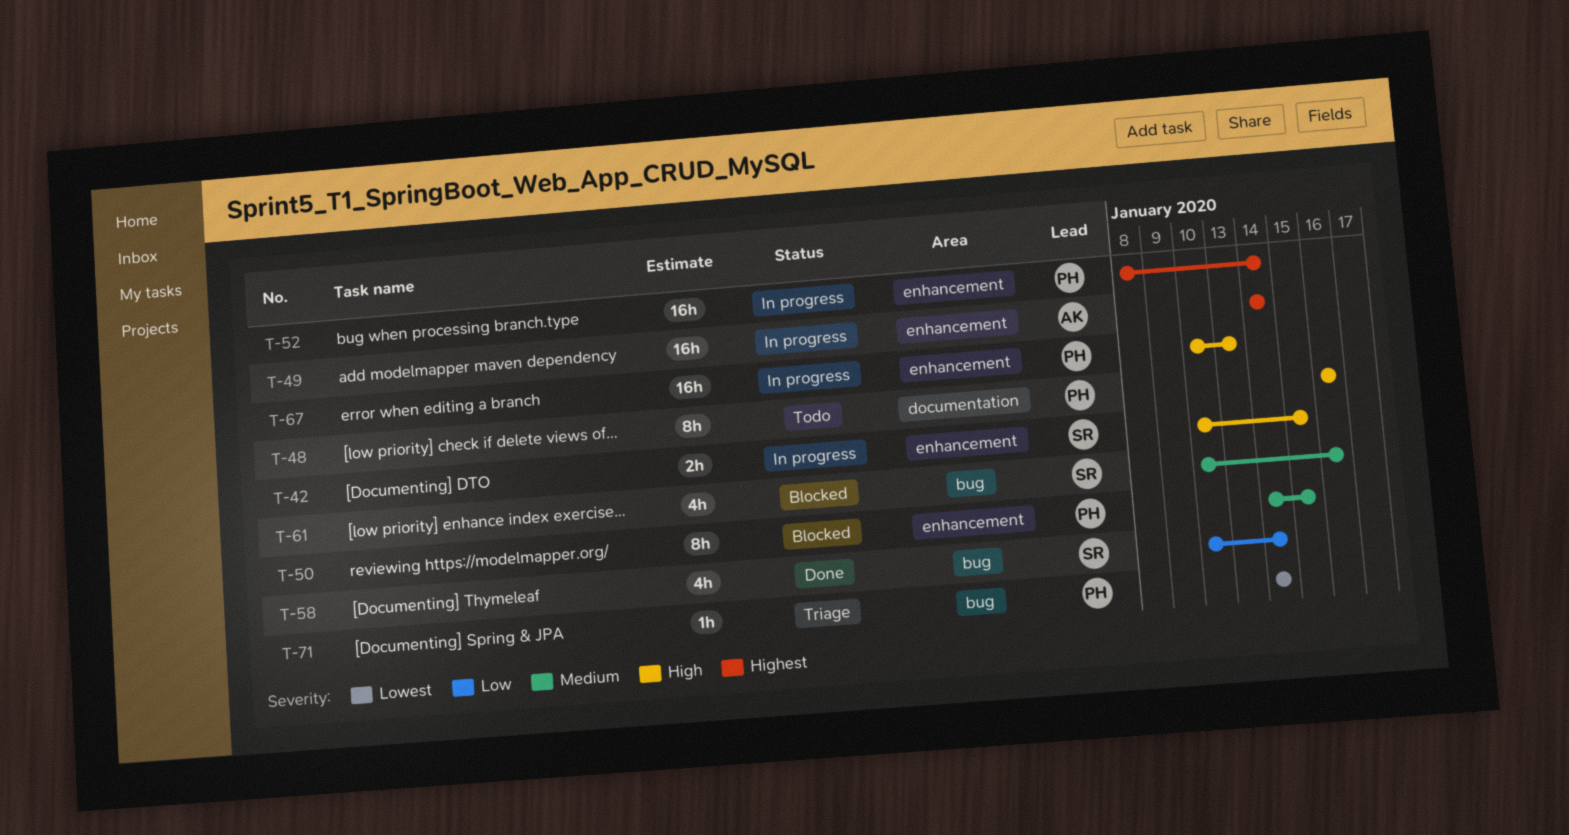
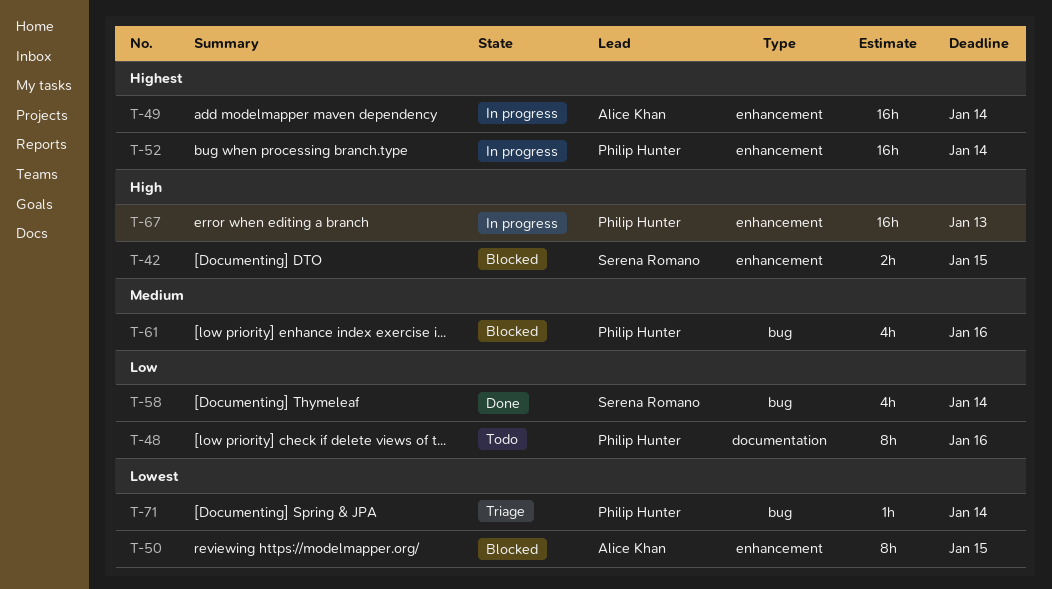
T-42, status: In progress -> Blocked
T-48, priority: High -> Low
T-50, owner: Philip Hunter -> Alice Khan
T-50, priority: Medium -> Lowest
T-61, owner: Serena Romano -> Philip Hunter

